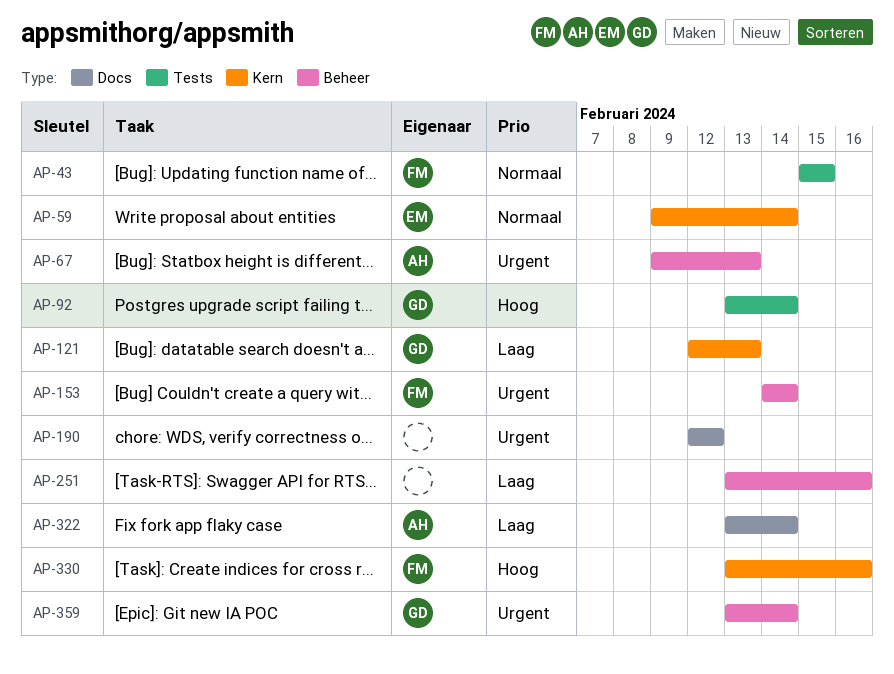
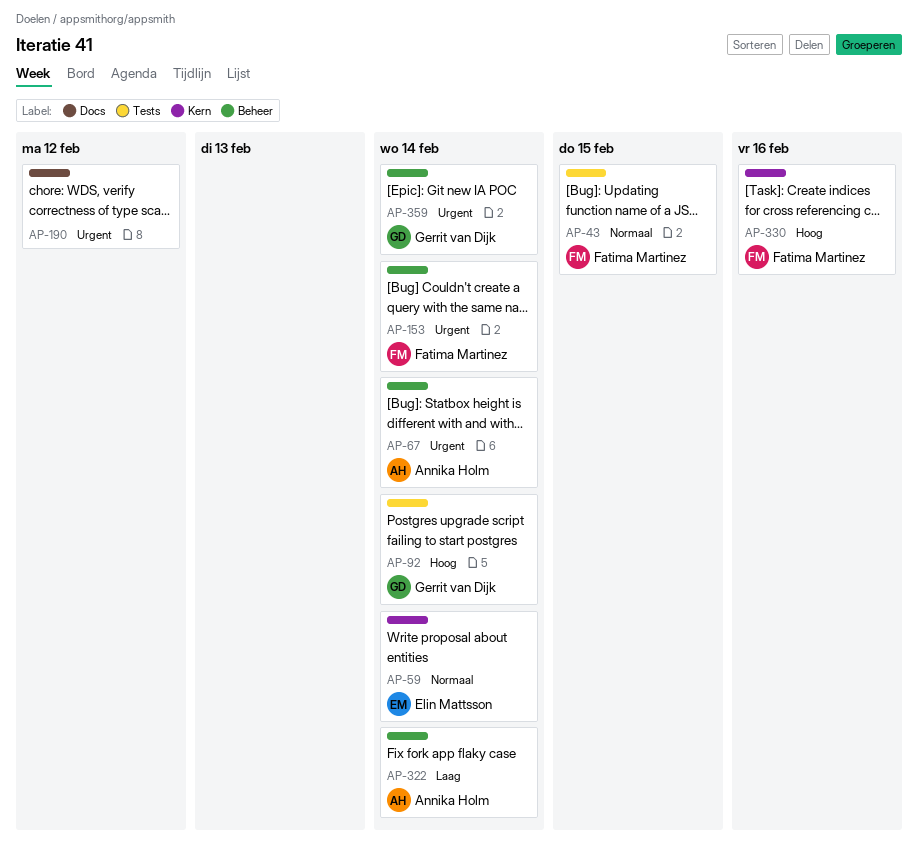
AP-67, due: Feb 13 -> Feb 14
AP-121: present -> none
AP-251: present -> none
AP-322, label: Docs -> Beheer

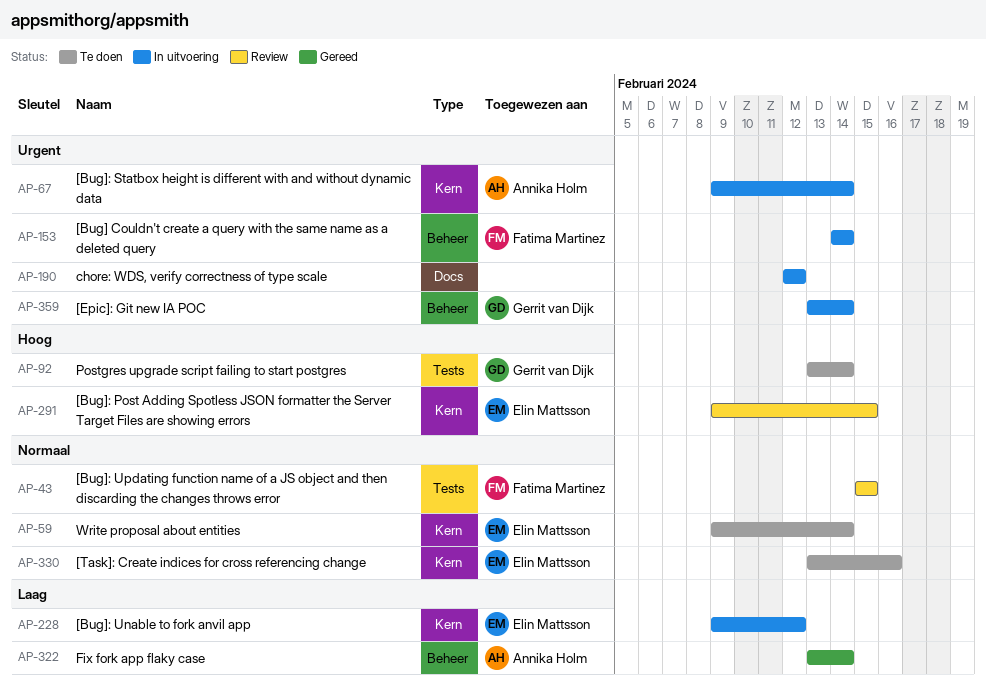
AP-67, label: Beheer -> Kern
AP-228: none -> present
AP-291: none -> present
AP-330, owner: Fatima Martinez -> Elin Mattsson
AP-330, priority: Hoog -> Normaal

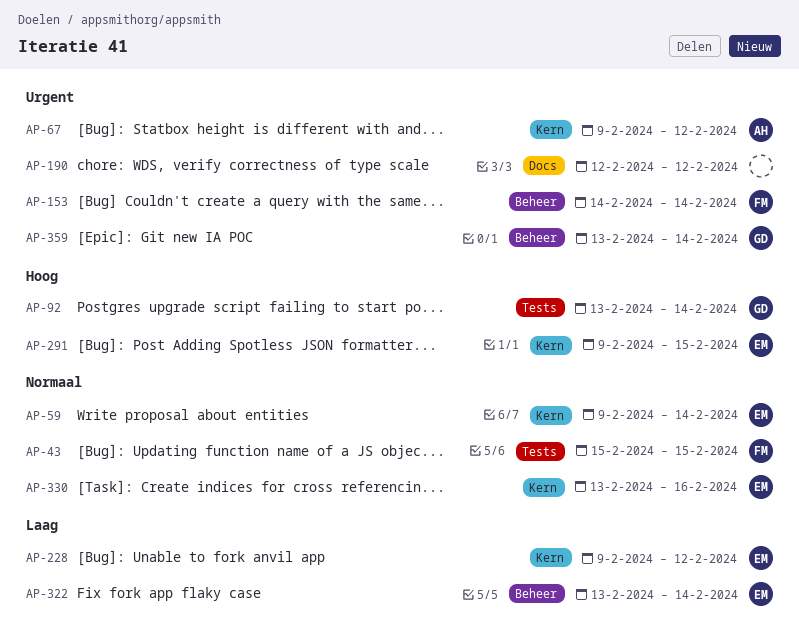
AP-67, due: Feb 14 -> Feb 12
AP-322, owner: Annika Holm -> Elin Mattsson

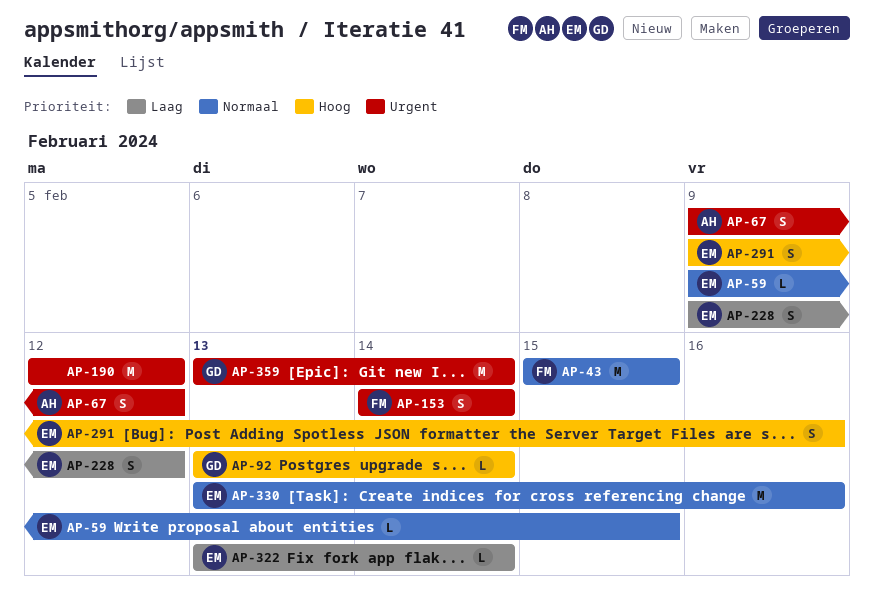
AP-59, due: Feb 14 -> Feb 15
AP-291, due: Feb 15 -> Feb 16

